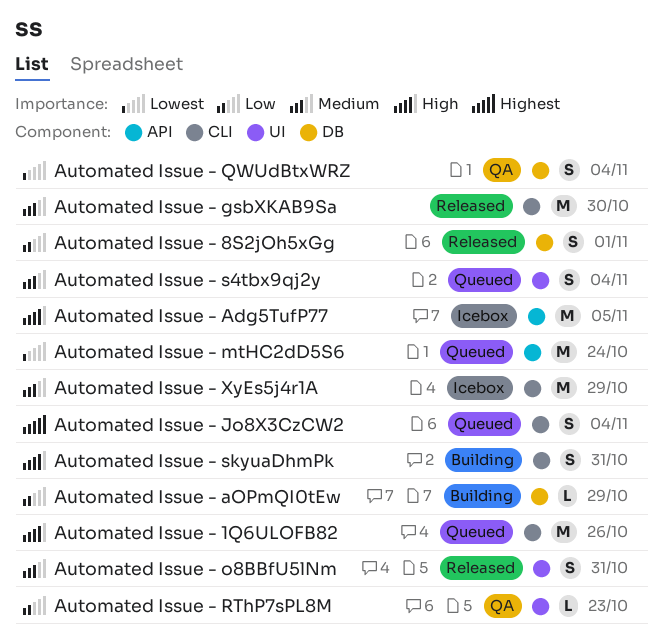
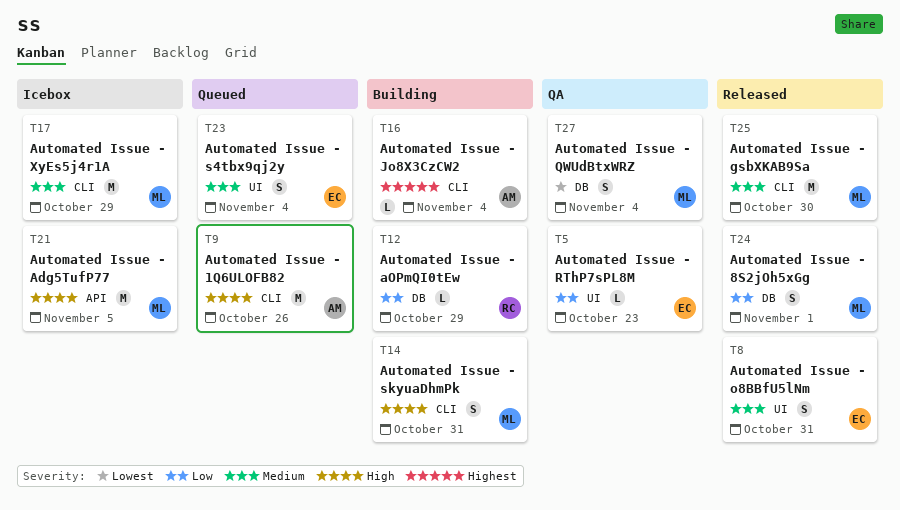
Automated Issue - Jo8X3CzCW2, status: Queued -> Building
Automated Issue - Jo8X3CzCW2, estimate: S -> L
Automated Issue - mtHC2dD5S6: present -> none

